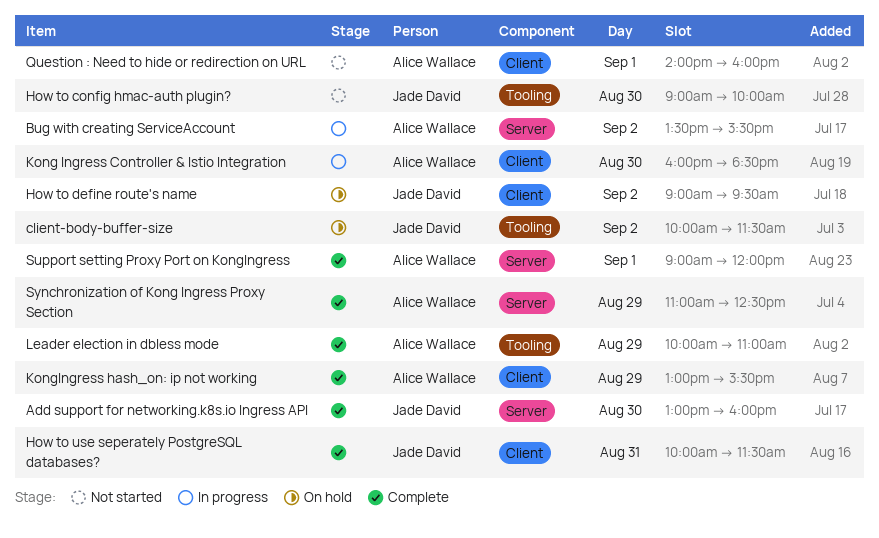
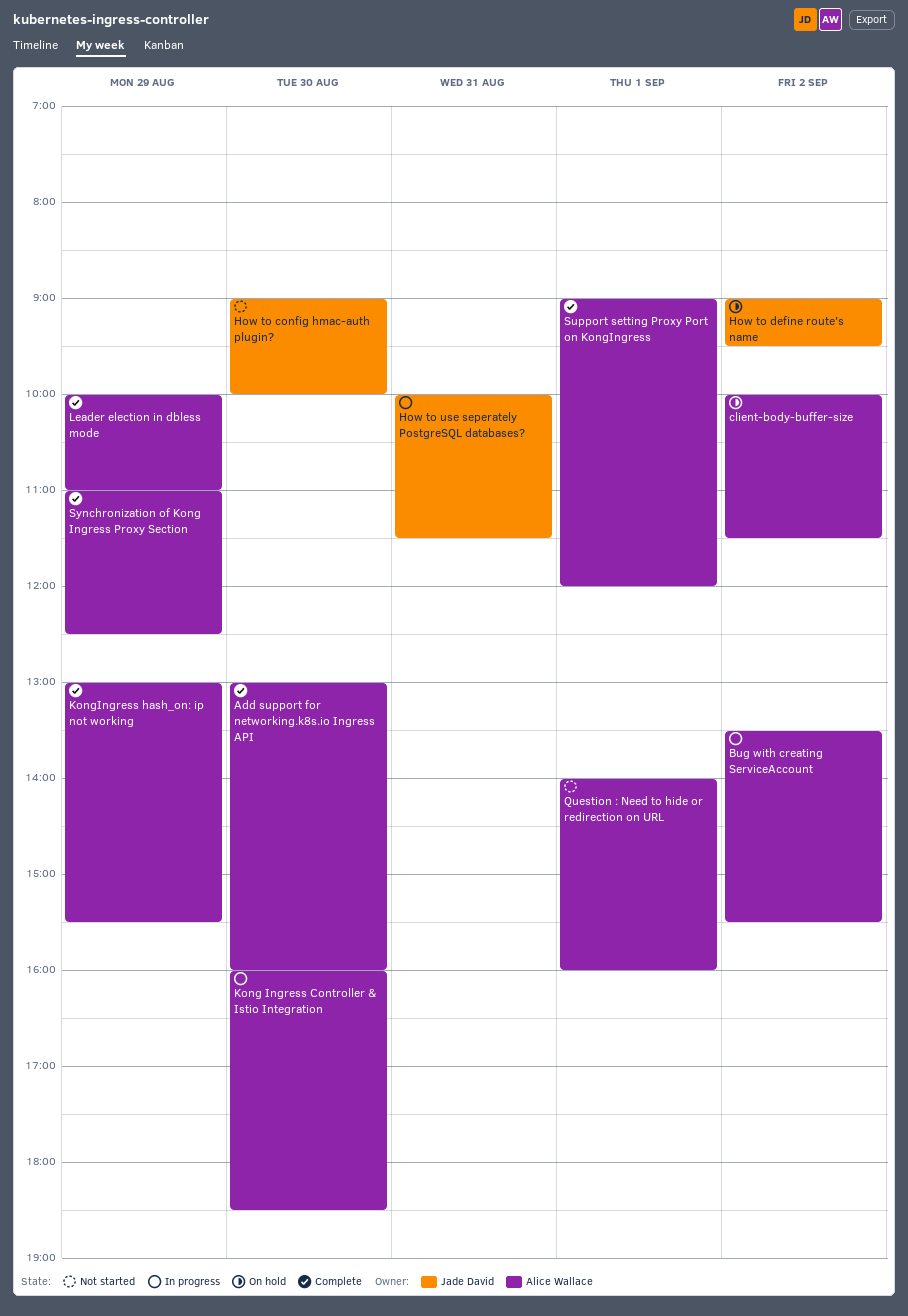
Add support for networking.k8s.io Ingress API, owner: Jade David -> Alice Wallace
client-body-buffer-size, owner: Jade David -> Alice Wallace
How to use seperately PostgreSQL databases?, status: Complete -> In progress

